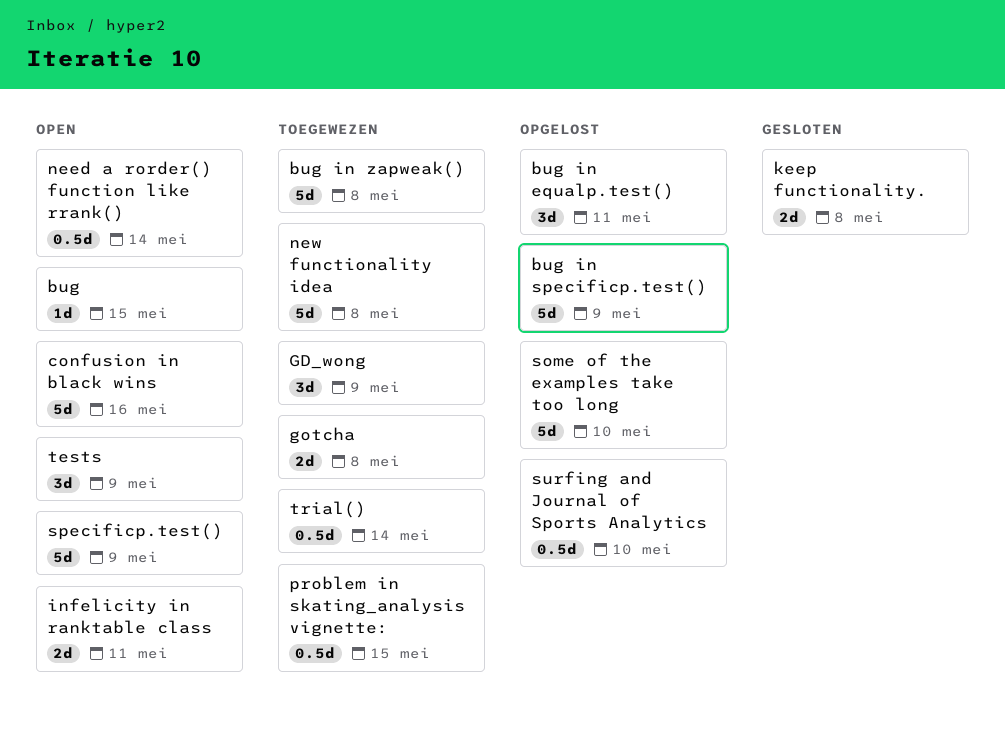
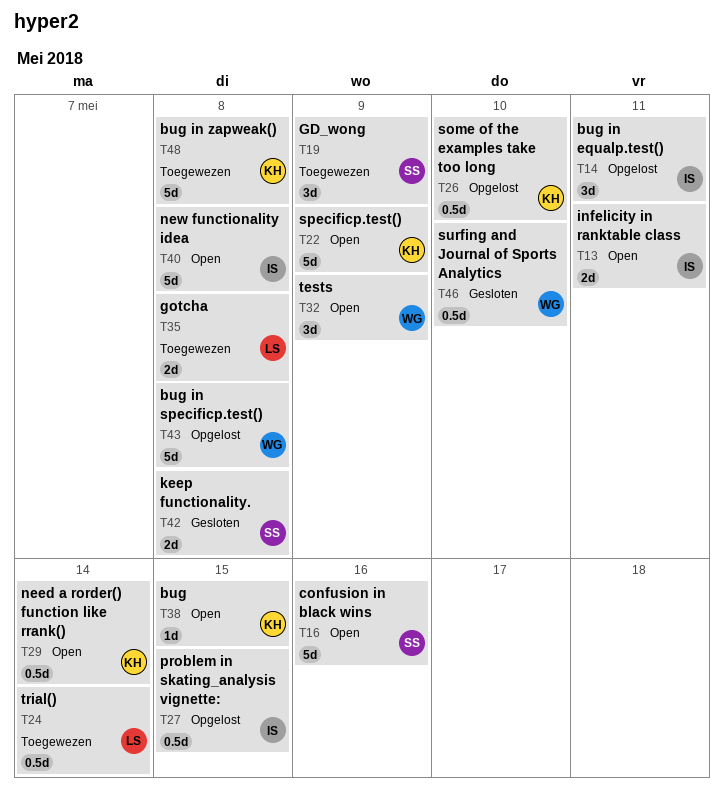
bug in specificp.test(), due: May 9 -> May 8
new functionality idea, status: Toegewezen -> Open
problem in skating_analysis vignette:, status: Toegewezen -> Opgelost
some of the examples take too long, estimate: 5d -> 0.5d
surfing and Journal of Sports Analytics, status: Opgelost -> Gesloten

